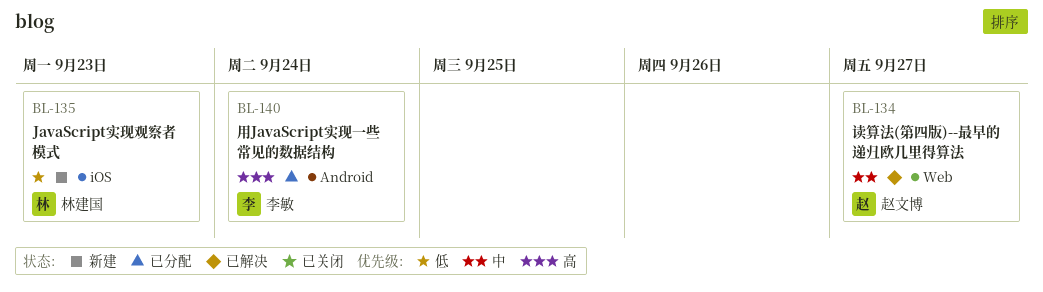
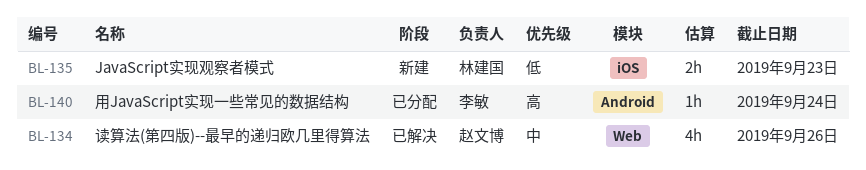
BL-134, due: Sep 27 -> Sep 26

